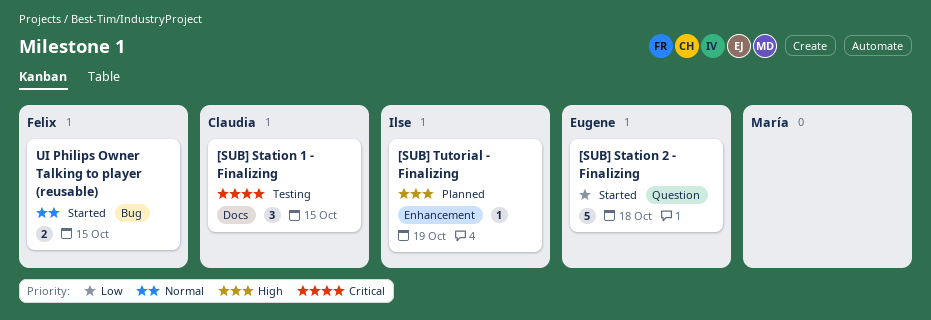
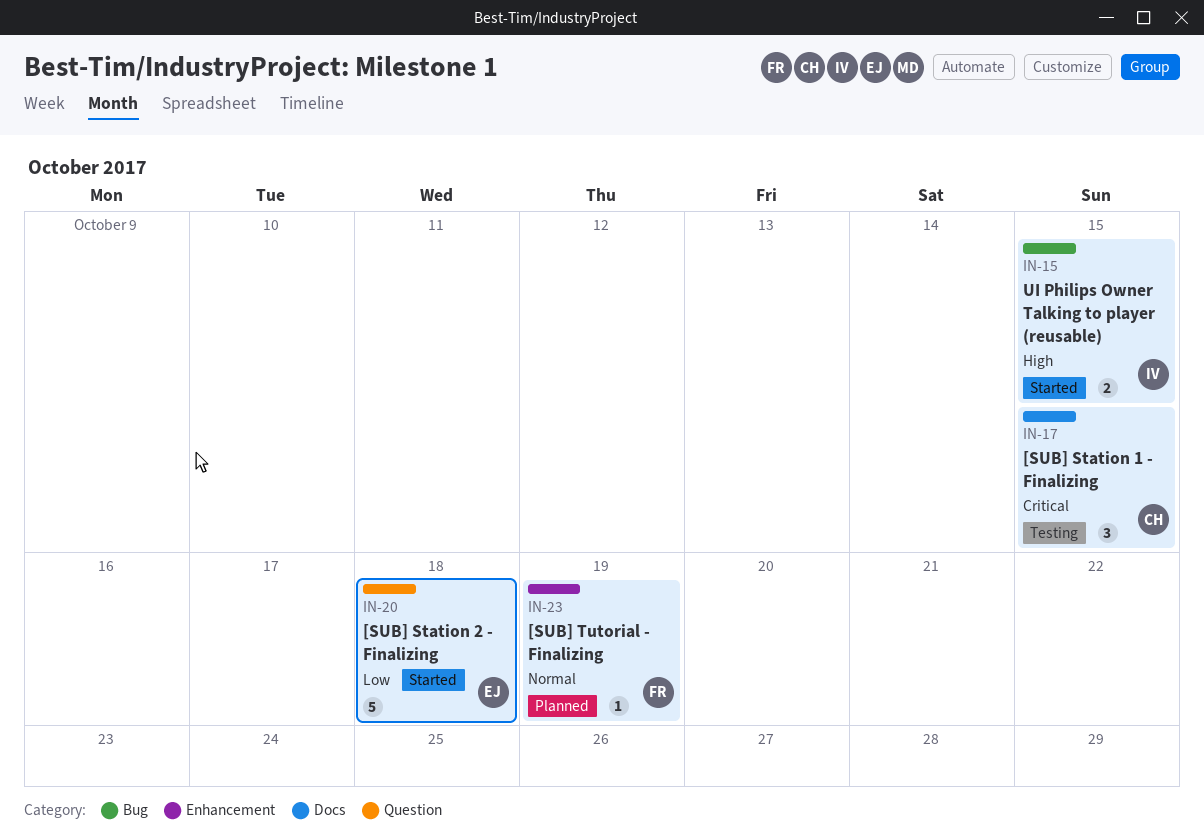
[SUB] Tutorial - Finalizing, owner: Ilse -> Felix
[SUB] Tutorial - Finalizing, priority: High -> Normal
UI Philips Owner Talking to player (reusable), owner: Felix -> Ilse
UI Philips Owner Talking to player (reusable), priority: Normal -> High

